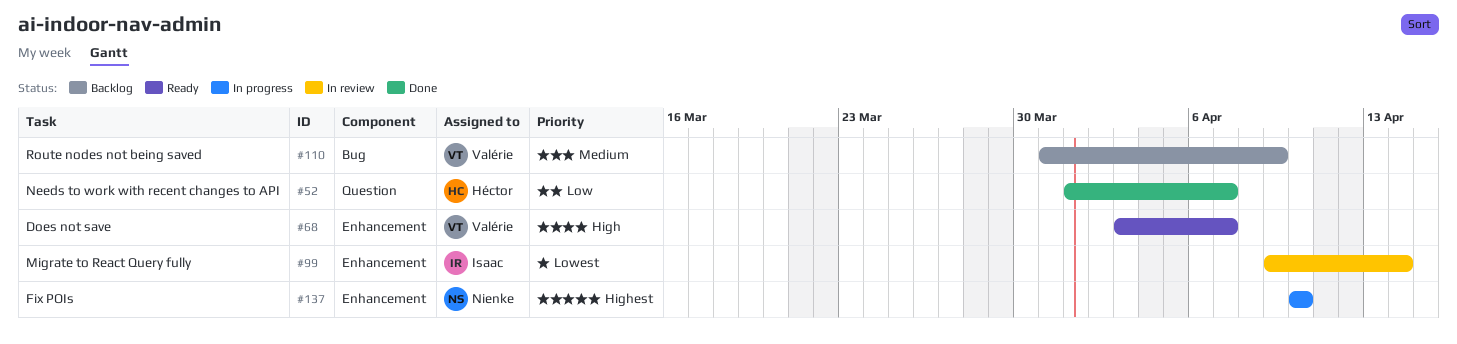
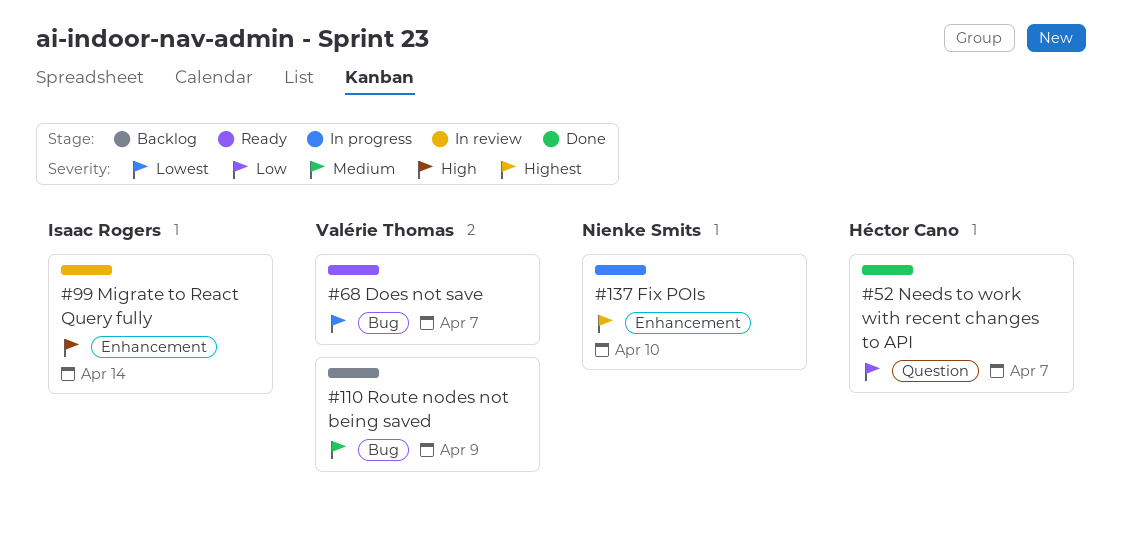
#68, priority: High -> Lowest
#68, label: Enhancement -> Bug
#99, priority: Lowest -> High

